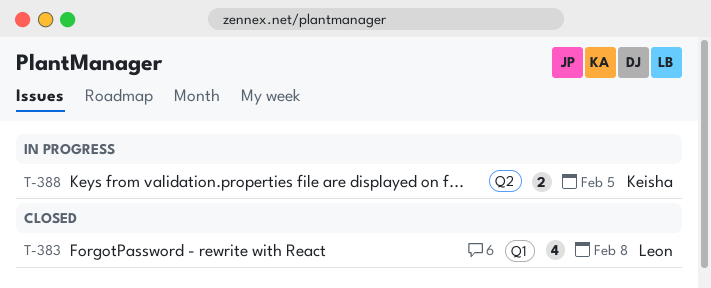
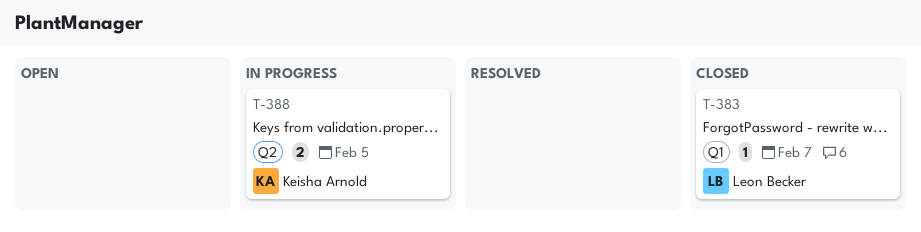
T-383, estimate: 4 -> 1
T-383, due: Feb 8 -> Feb 7

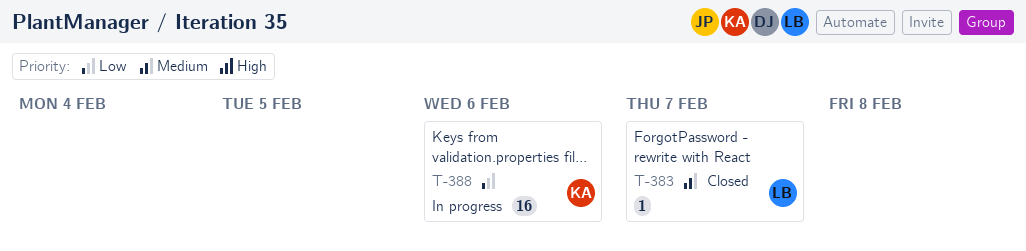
T-388, estimate: 2 -> 16
T-388, due: Feb 5 -> Feb 6

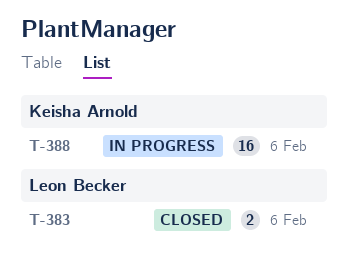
T-383, estimate: 1 -> 2
T-383, due: Feb 7 -> Feb 6

